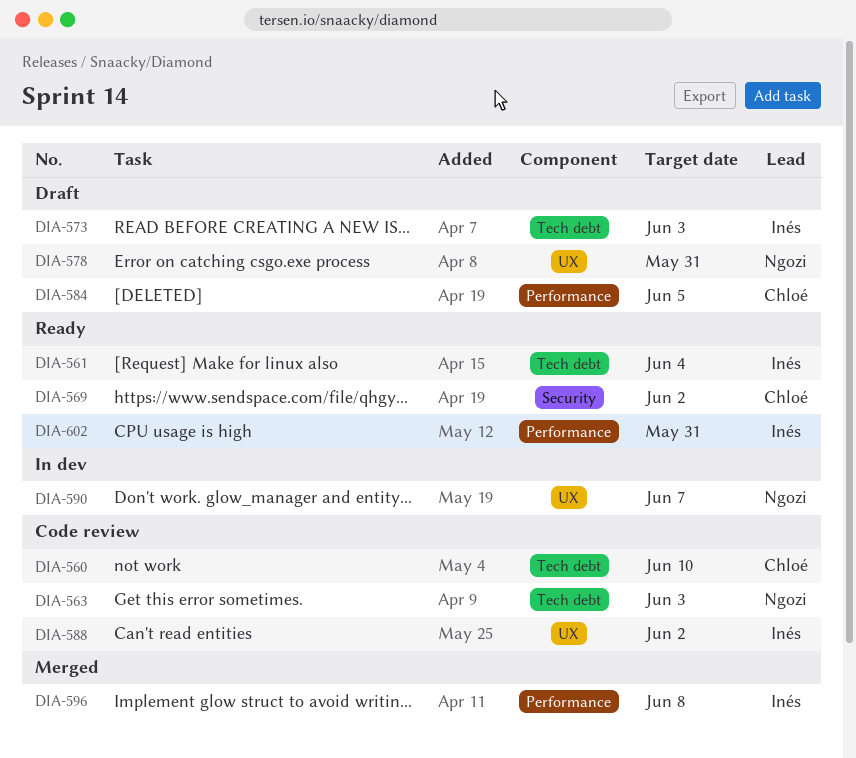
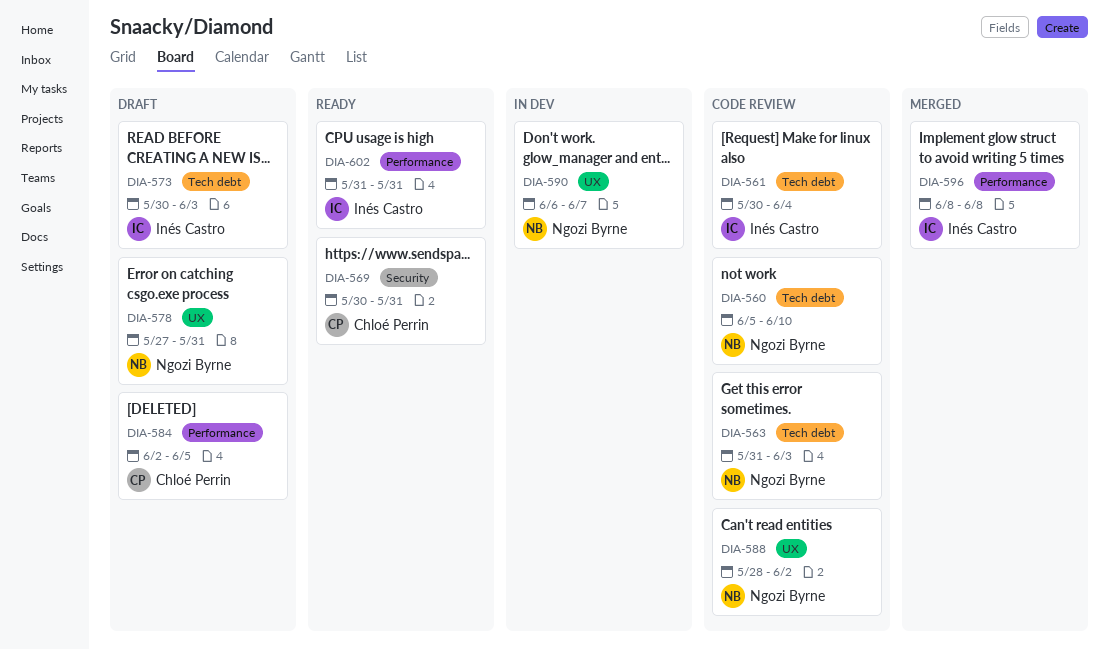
DIA-560, owner: Chloé Perrin -> Ngozi Byrne
DIA-561, status: Ready -> Code review
DIA-569, due: Jun 2 -> May 31
DIA-588, owner: Inés Castro -> Ngozi Byrne

